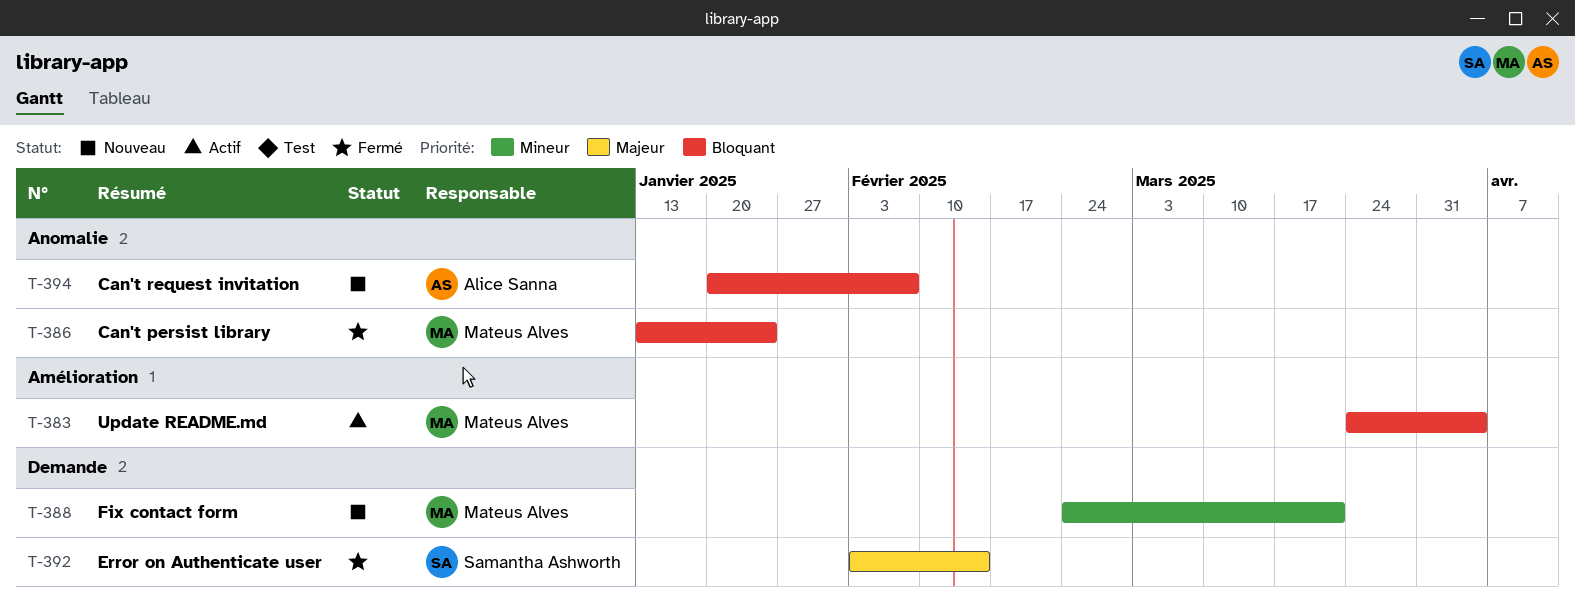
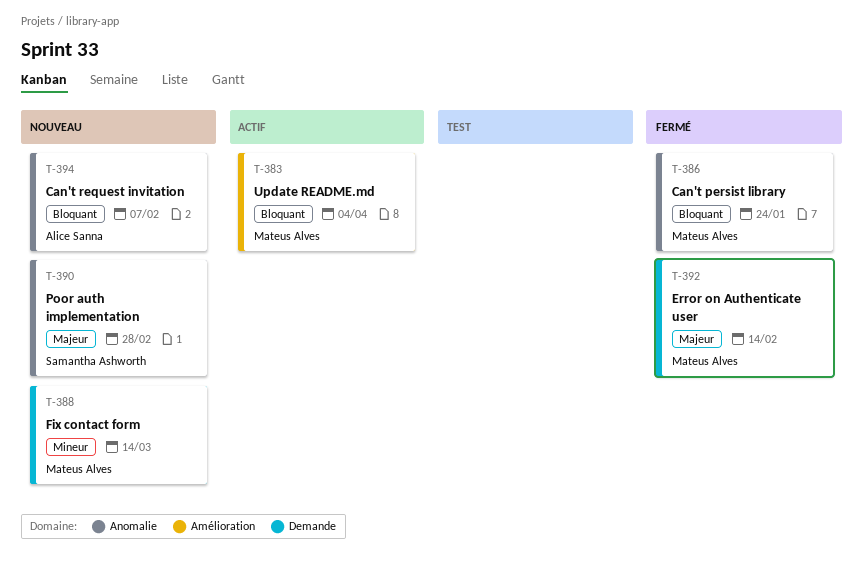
T-388, due: Mar 21 -> Mar 14
T-390: none -> present
T-392, owner: Samantha Ashworth -> Mateus Alves

